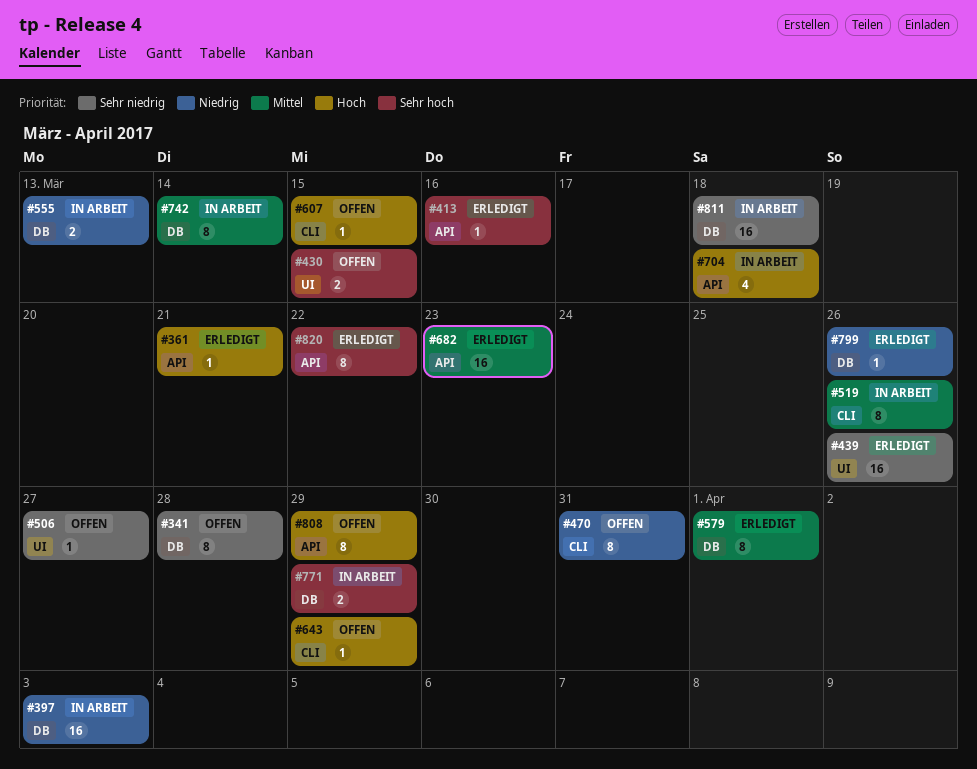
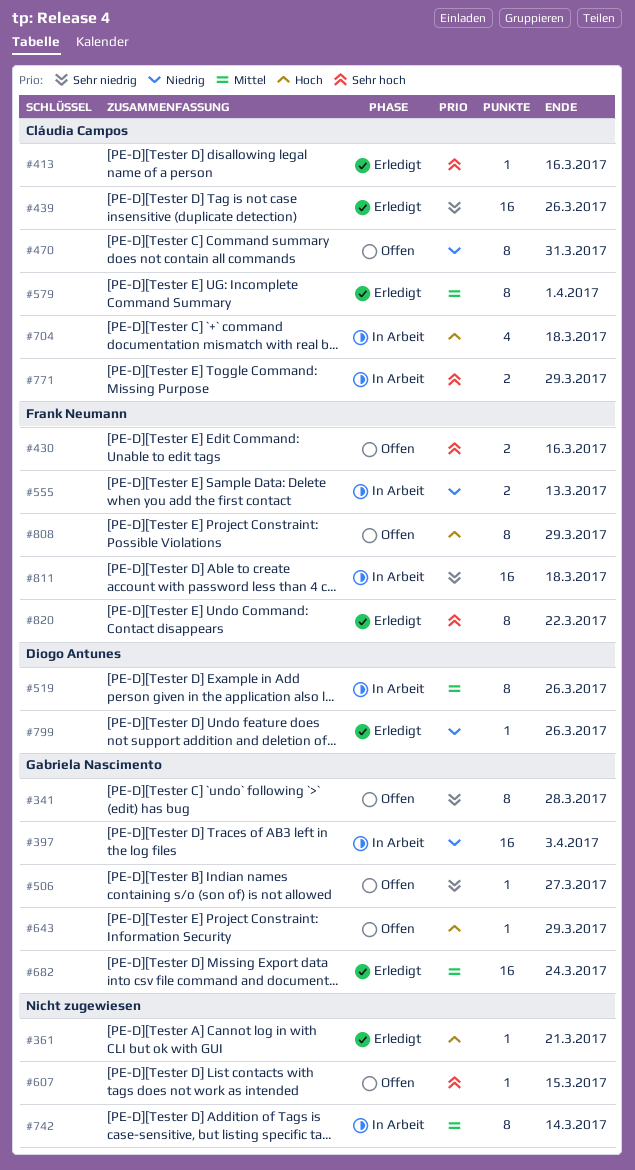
#430, due: Mar 15 -> Mar 16
#607, priority: Hoch -> Sehr hoch
#682, due: Mar 23 -> Mar 24

